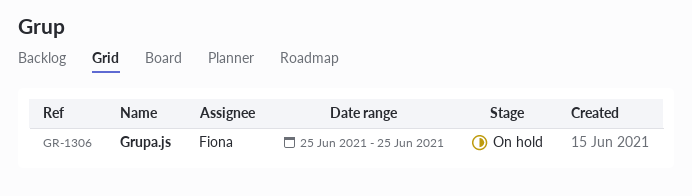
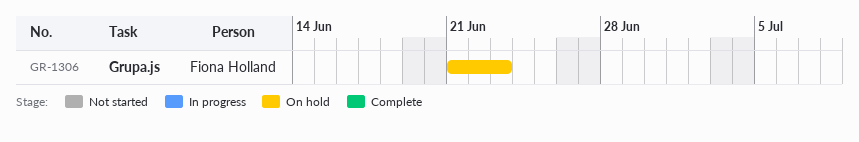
GR-1306, start: Jun 25 -> Jun 21
GR-1306, due: Jun 25 -> Jun 23

